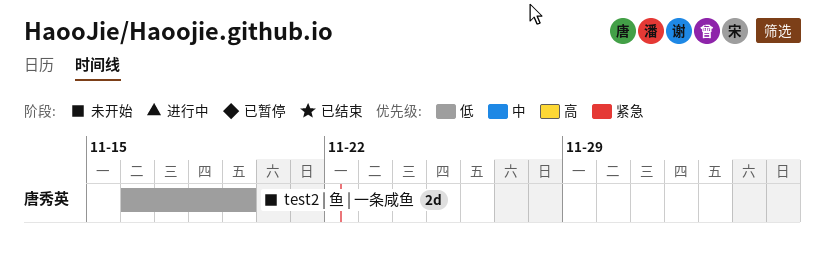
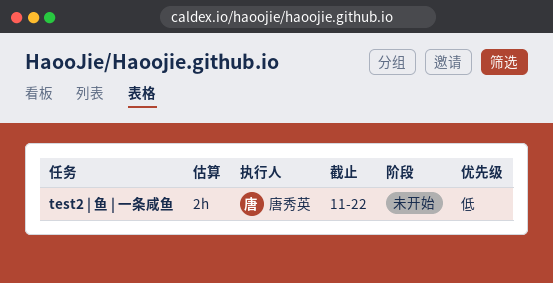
test2 | 鱼 | 一条咸鱼, estimate: 2d -> 2h
test2 | 鱼 | 一条咸鱼, due: Nov 19 -> Nov 22

